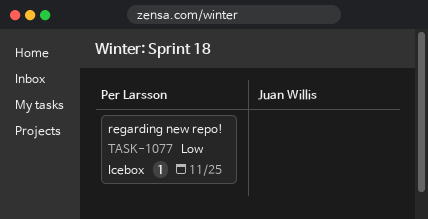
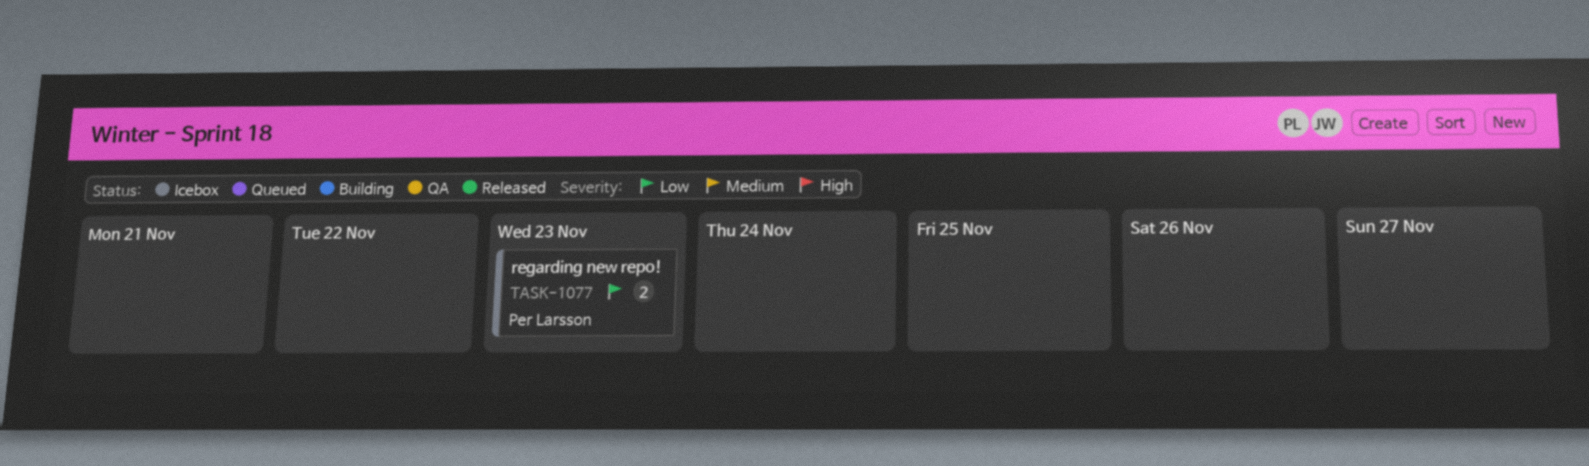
TASK-1077, estimate: 1 -> 2
TASK-1077, due: Nov 25 -> Nov 23

